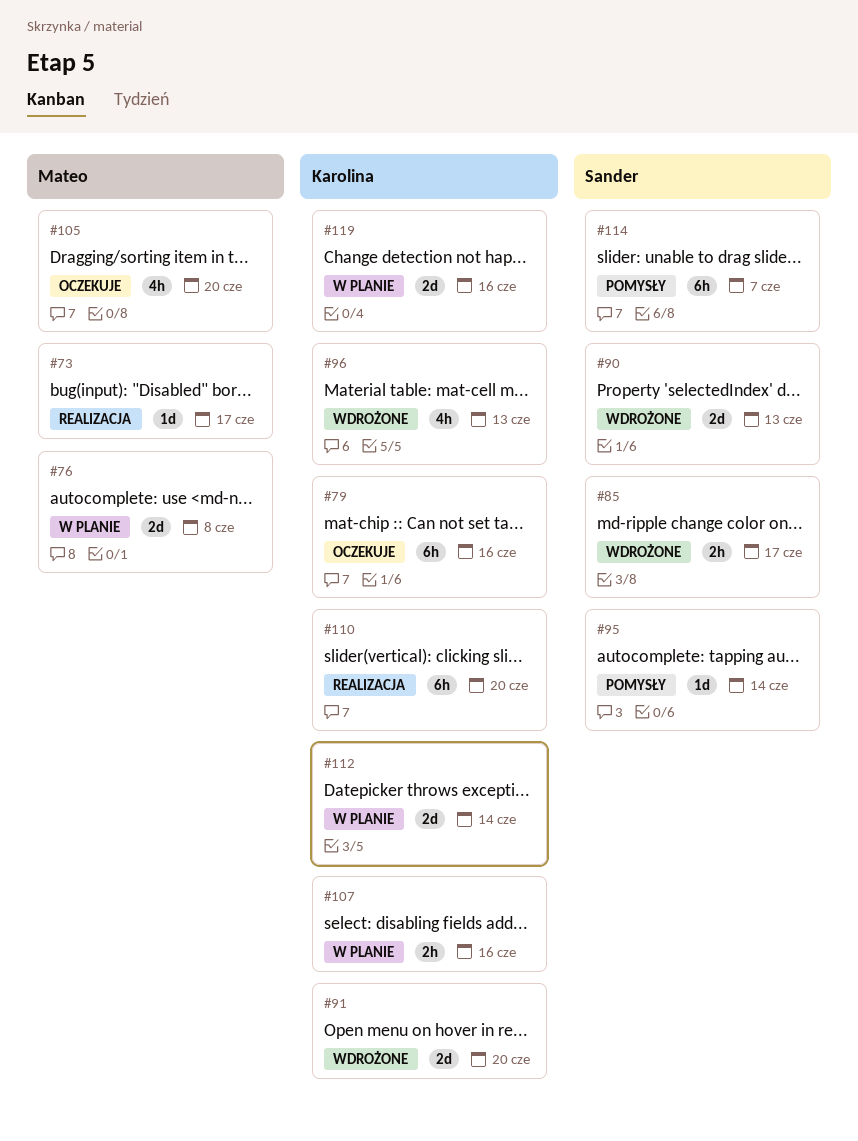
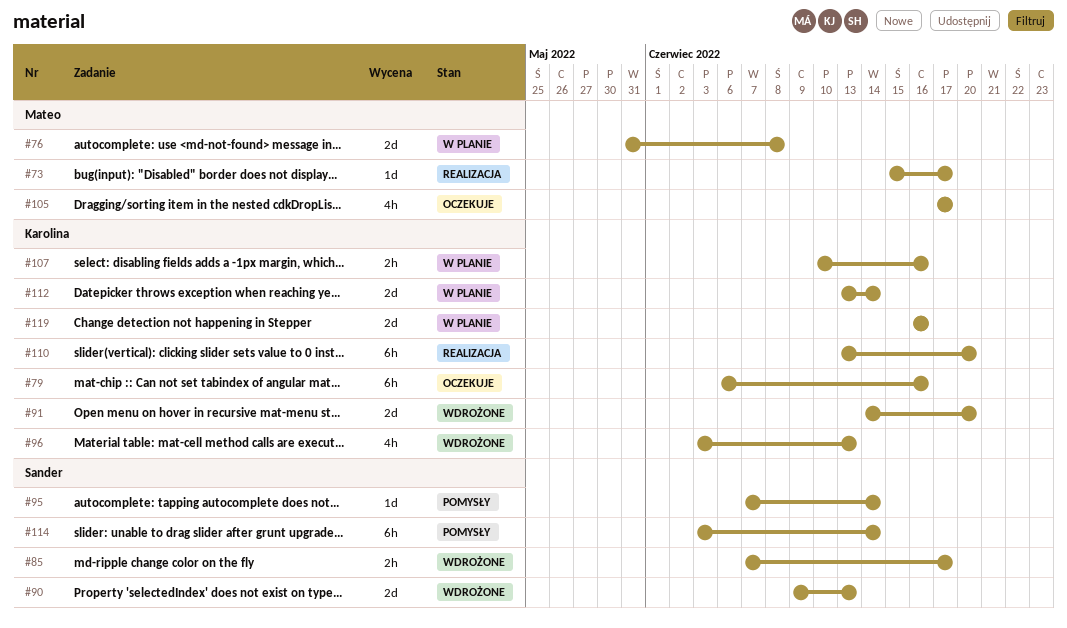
#105, due: Jun 20 -> Jun 17
#114, due: Jun 7 -> Jun 14

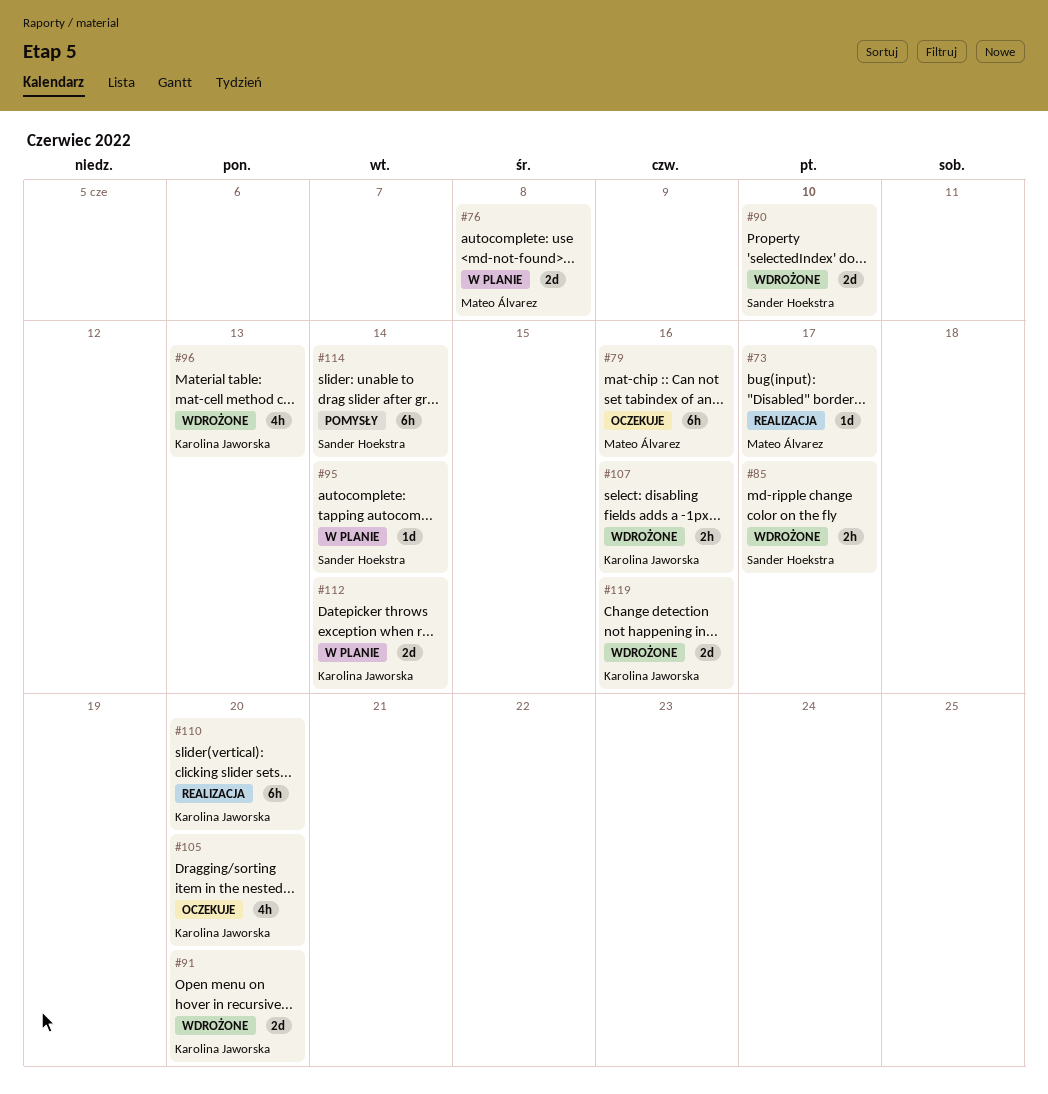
#79, owner: Karolina Jaworska -> Mateo Álvarez
#90, due: Jun 13 -> Jun 10
#95, status: Pomysły -> W planie
#105, owner: Mateo Álvarez -> Karolina Jaworska
#105, due: Jun 17 -> Jun 20
#107, status: W planie -> Wdrożone
#119, status: W planie -> Wdrożone

